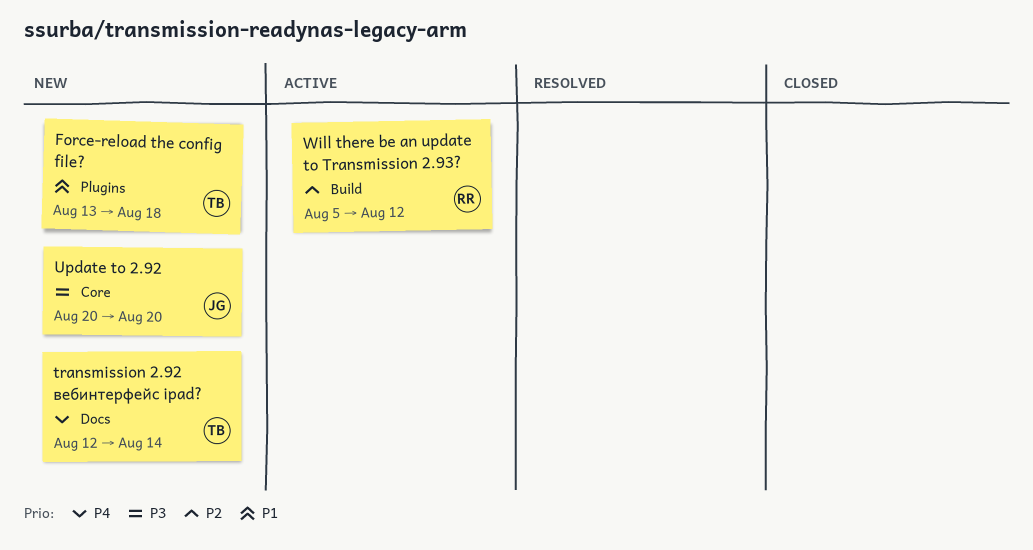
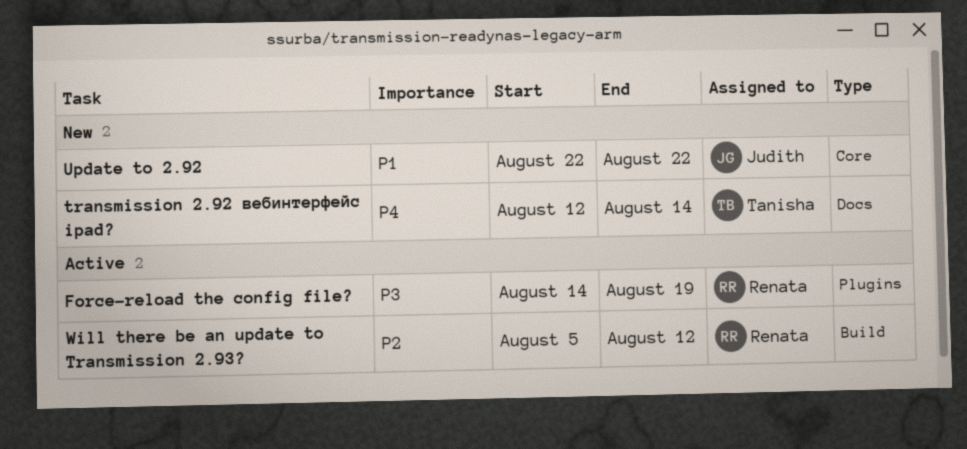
Force-reload the config file?, status: New -> Active
Force-reload the config file?, owner: Tanisha -> Renata
Force-reload the config file?, priority: P1 -> P3
Force-reload the config file?, start: Aug 13 -> Aug 14
Force-reload the config file?, due: Aug 18 -> Aug 19
Update to 2.92, priority: P3 -> P1
Update to 2.92, start: Aug 20 -> Aug 22
Update to 2.92, due: Aug 20 -> Aug 22

